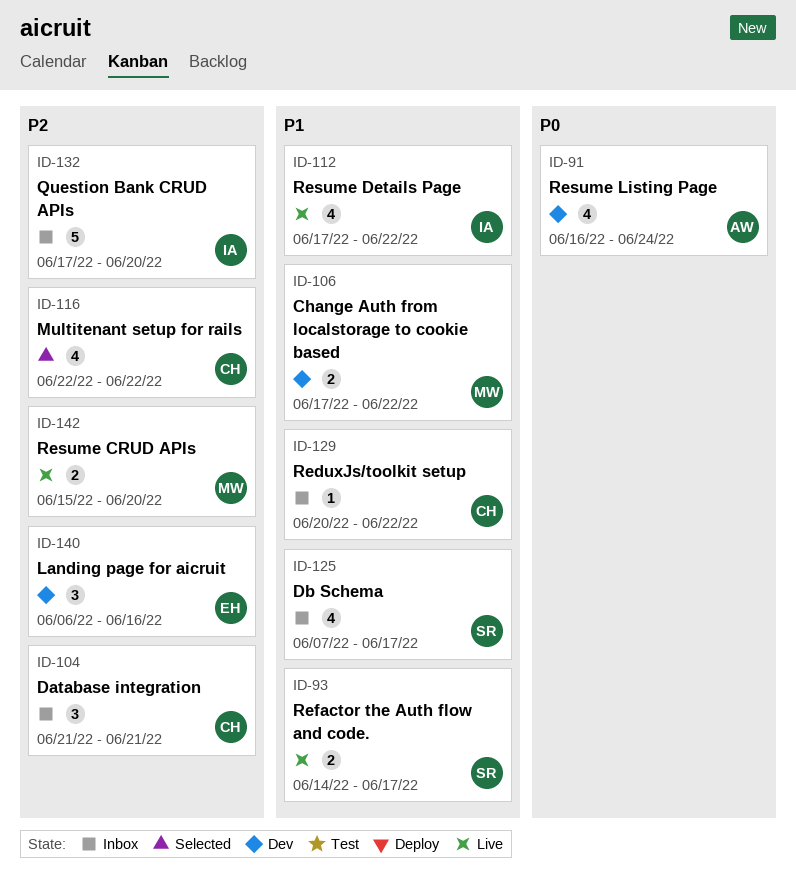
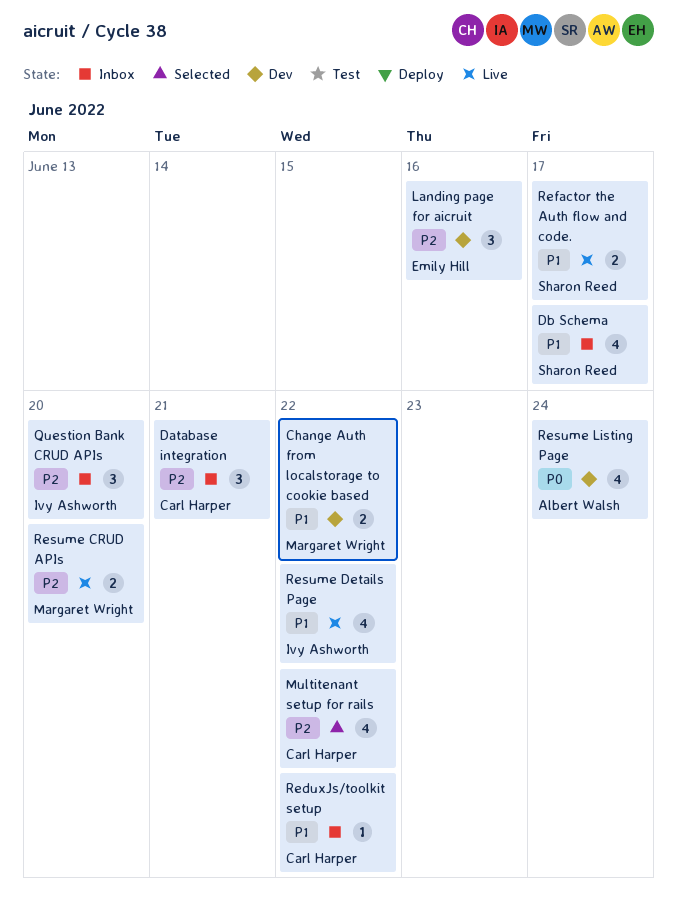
Question Bank CRUD APIs, estimate: 5 -> 3

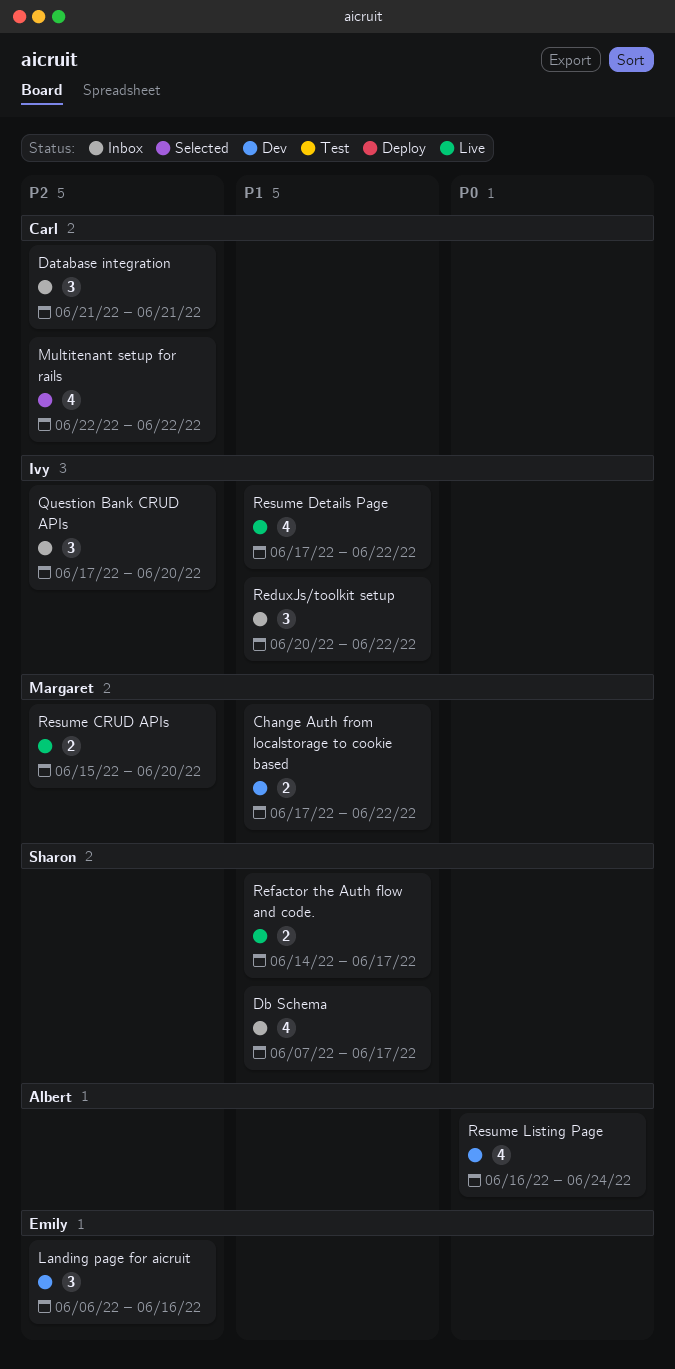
ReduxJs/toolkit setup, owner: Carl Harper -> Ivy Ashworth
ReduxJs/toolkit setup, estimate: 1 -> 3

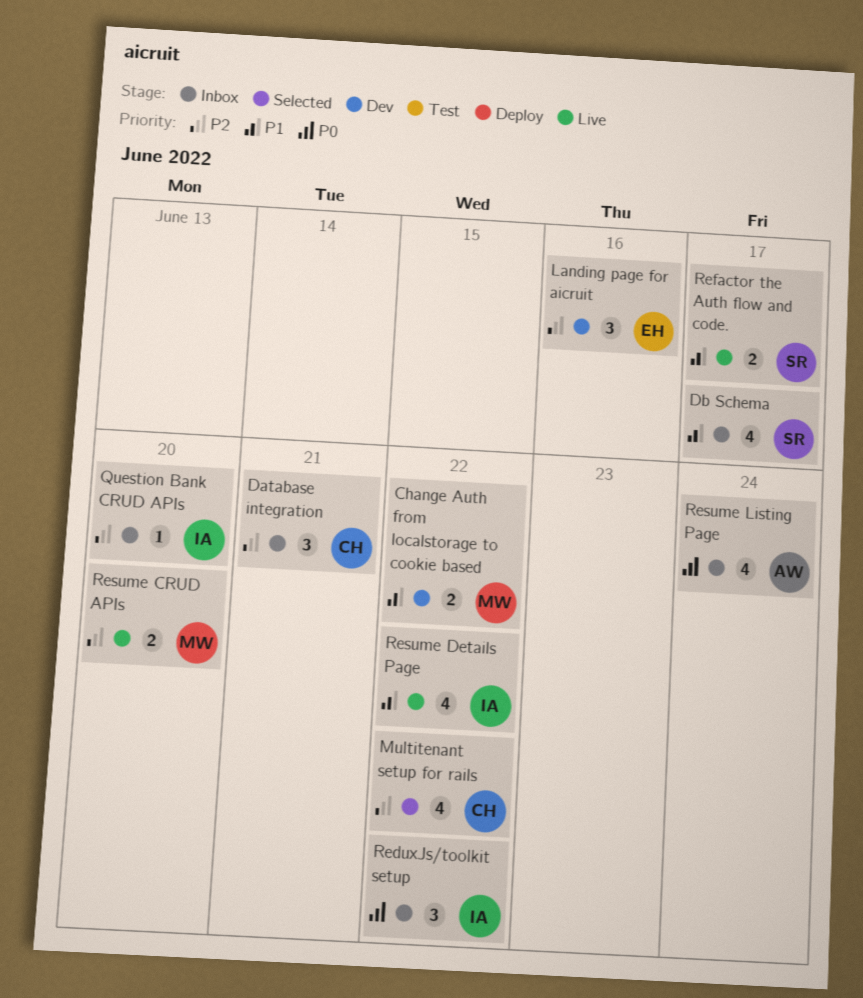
Question Bank CRUD APIs, estimate: 3 -> 1
ReduxJs/toolkit setup, priority: P1 -> P0
Resume Listing Page, status: Dev -> Inbox

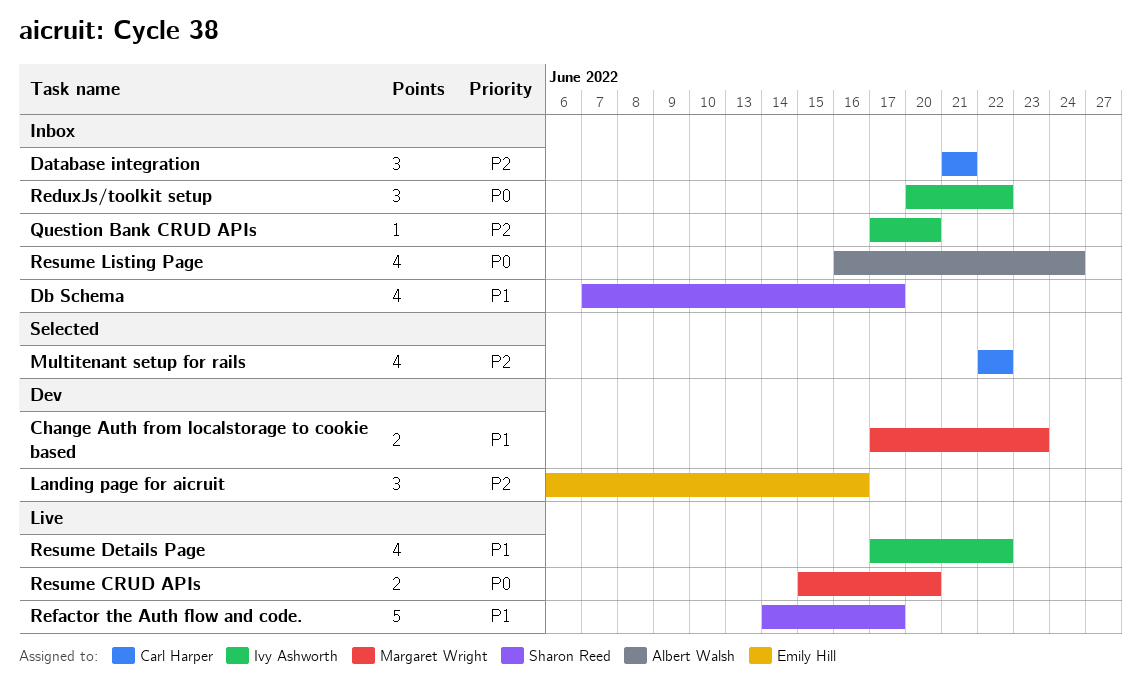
Change Auth from localstorage to cookie based, due: Jun 22 -> Jun 23
Refactor the Auth flow and code., estimate: 2 -> 5
Resume CRUD APIs, priority: P2 -> P0

